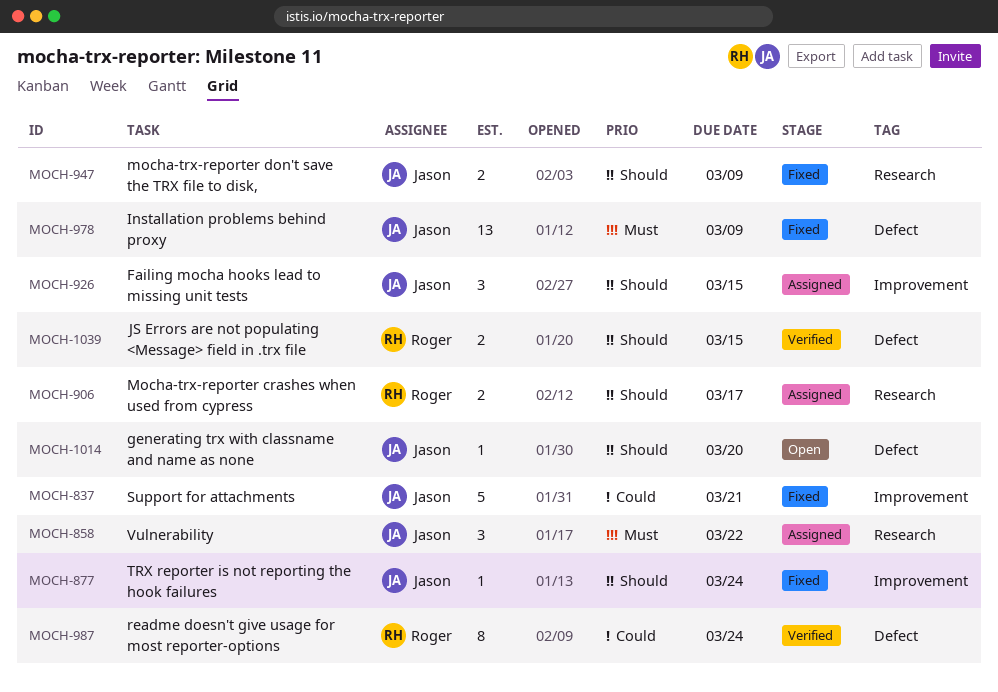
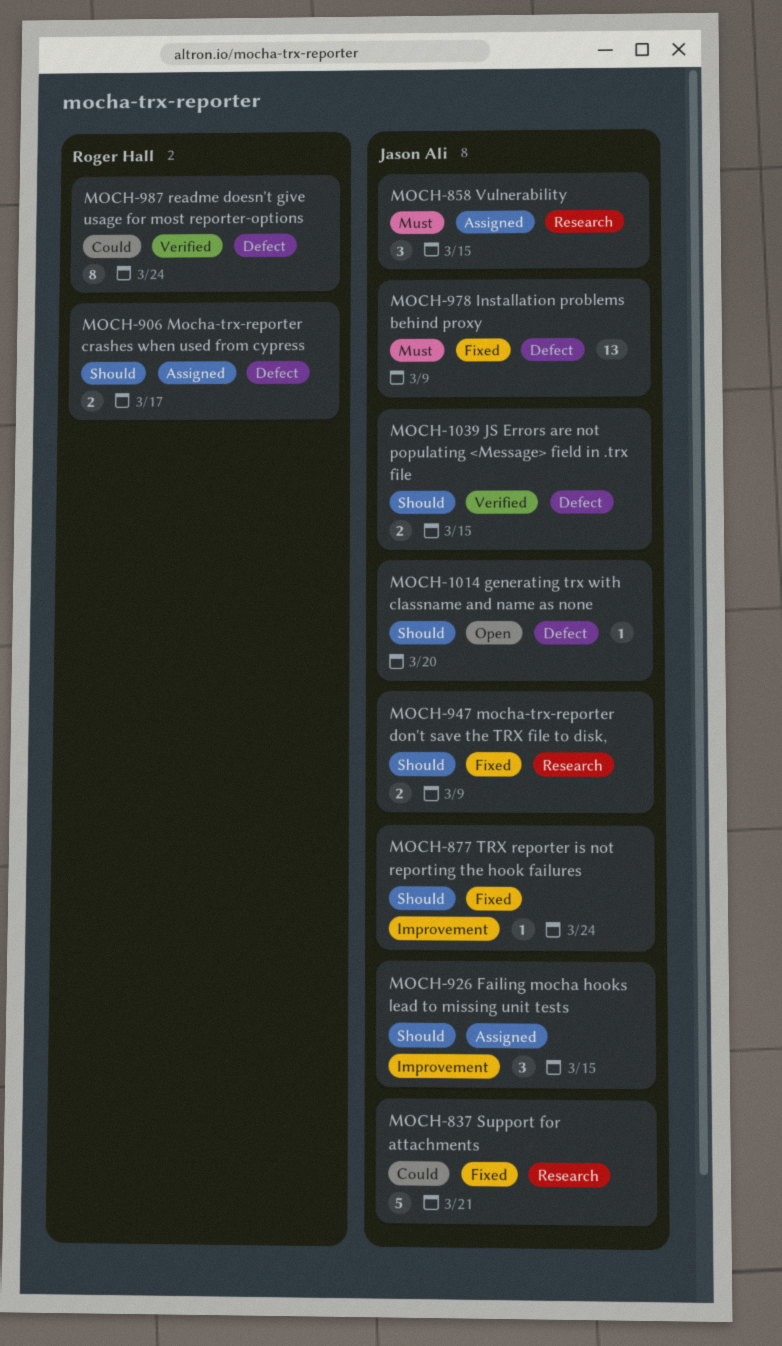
MOCH-837, label: Improvement -> Research
MOCH-858, due: Mar 22 -> Mar 15
MOCH-906, label: Research -> Defect
MOCH-1039, owner: Roger Hall -> Jason Ali

